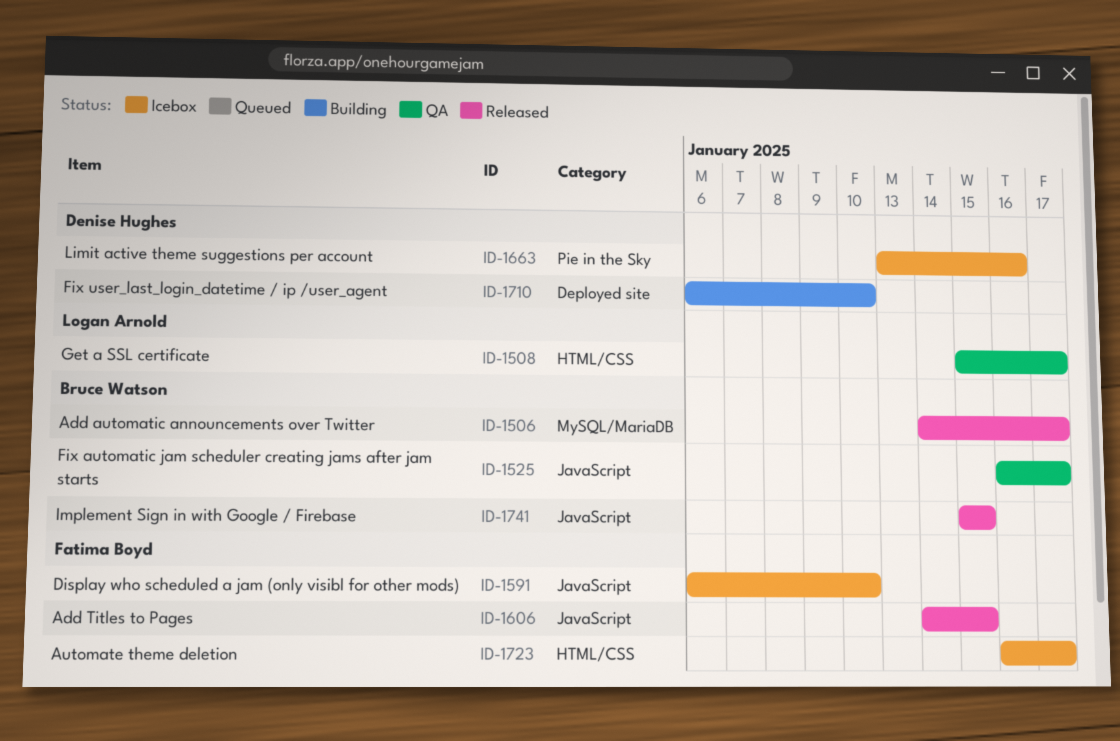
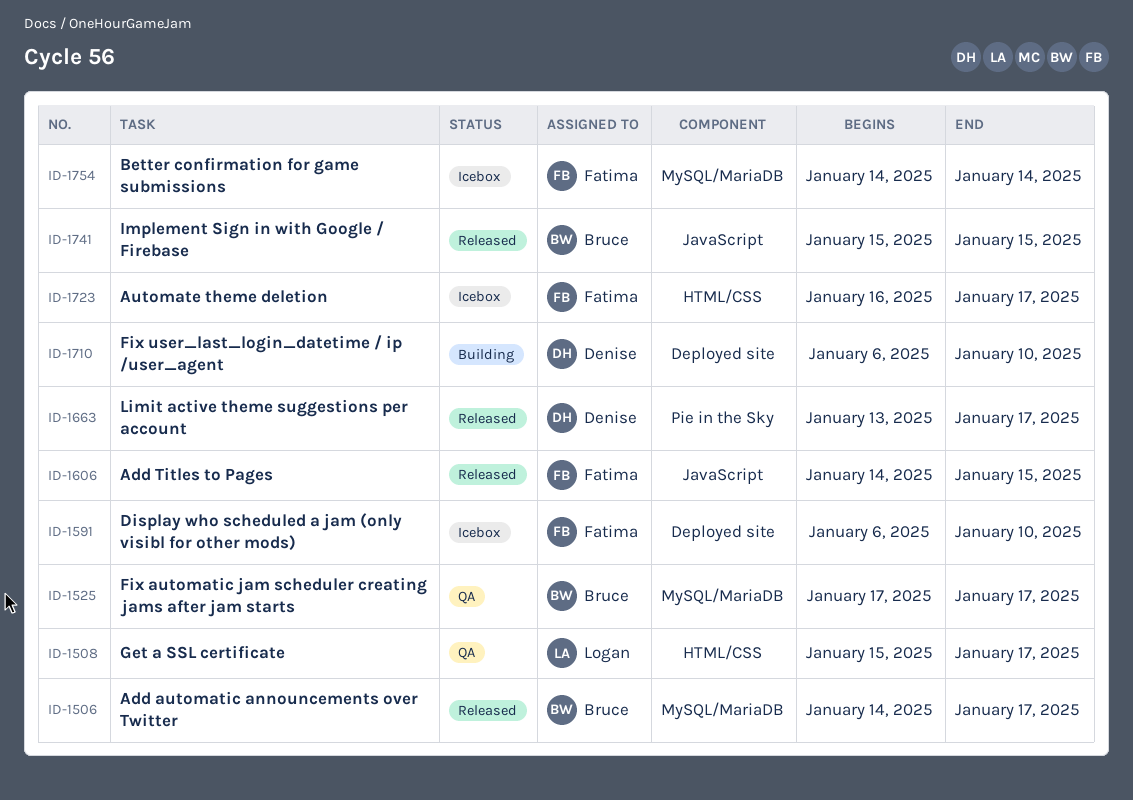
ID-1525, label: JavaScript -> MySQL/MariaDB
ID-1525, start: Jan 16 -> Jan 17
ID-1591, label: JavaScript -> Deployed site
ID-1663, status: Icebox -> Released
ID-1663, due: Jan 16 -> Jan 17
ID-1754: none -> present

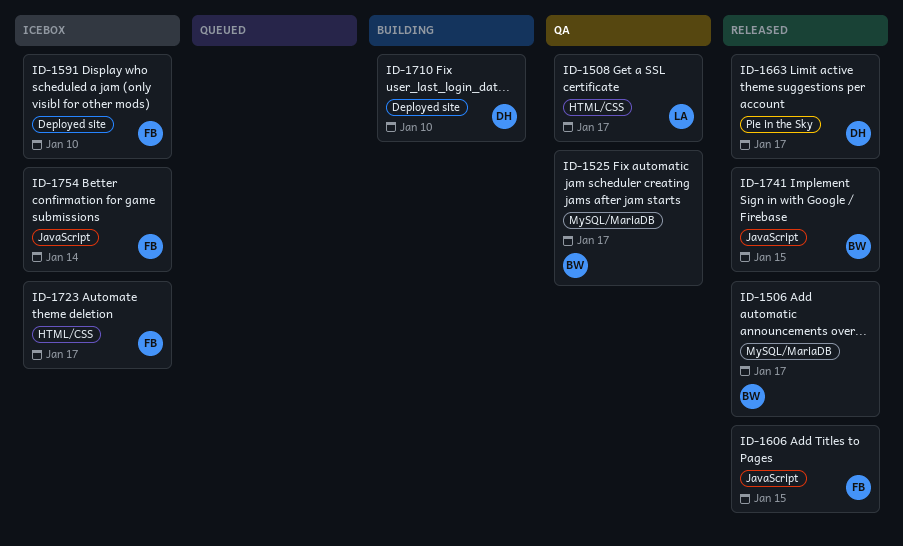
ID-1754, label: MySQL/MariaDB -> JavaScript

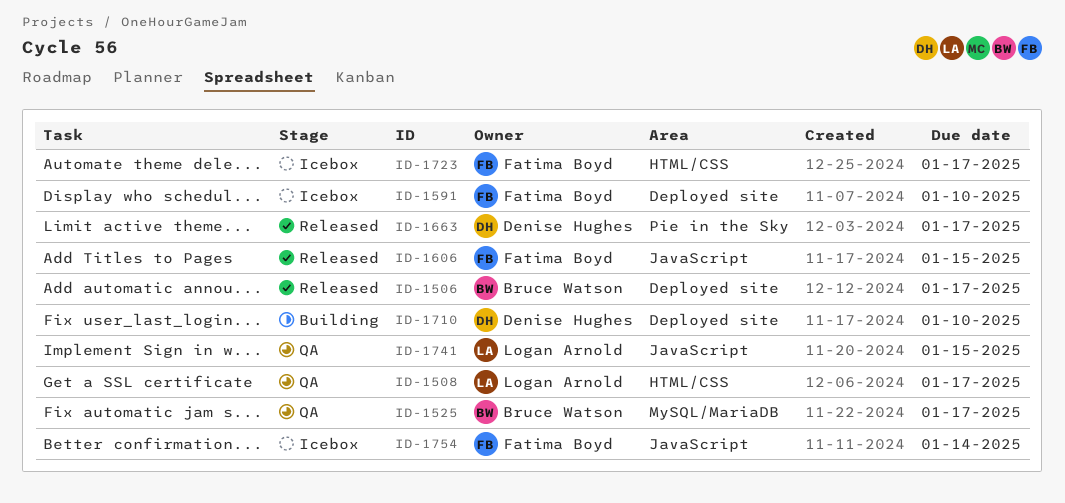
ID-1506, label: MySQL/MariaDB -> Deployed site
ID-1741, status: Released -> QA
ID-1741, owner: Bruce Watson -> Logan Arnold

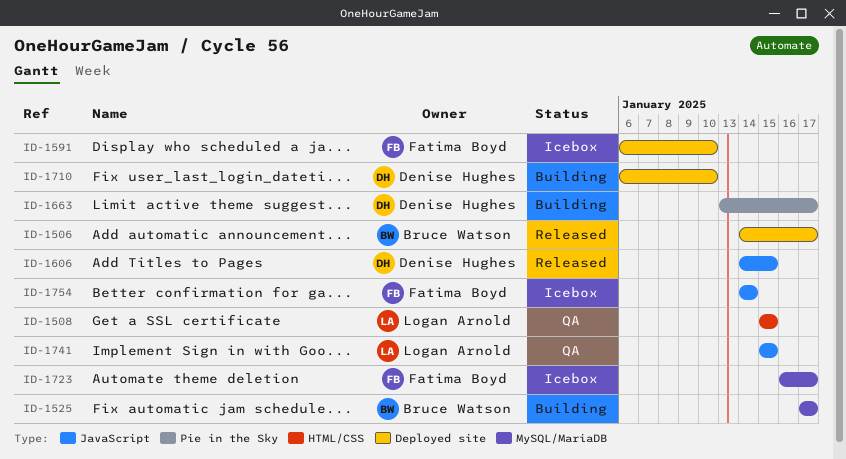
ID-1508, due: Jan 17 -> Jan 15
ID-1525, status: QA -> Building
ID-1606, owner: Fatima Boyd -> Denise Hughes
ID-1663, status: Released -> Building
ID-1723, label: HTML/CSS -> MySQL/MariaDB

